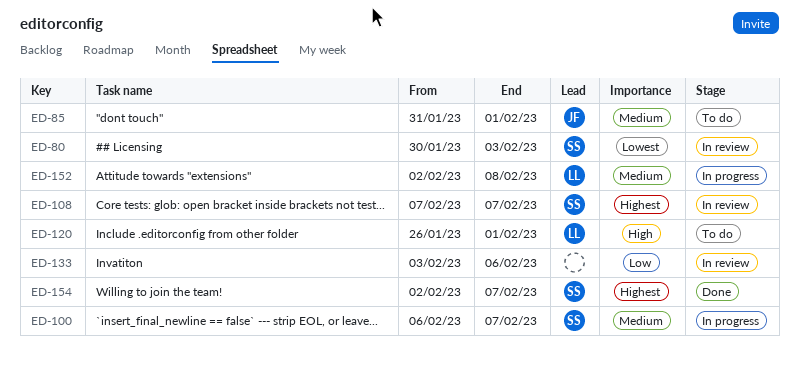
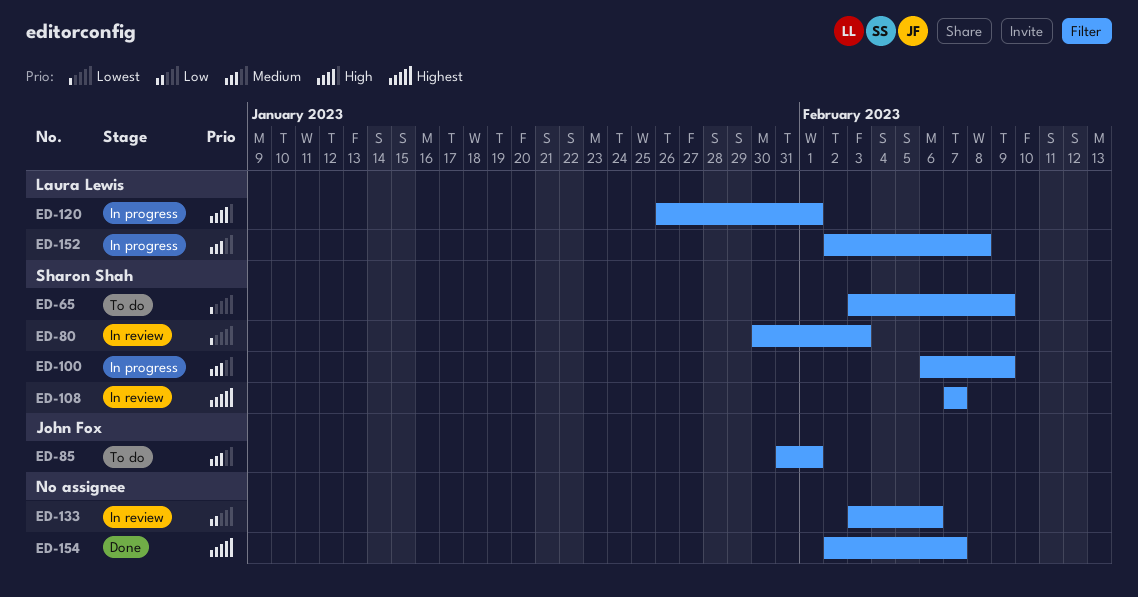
ED-65: none -> present
ED-100, due: Feb 7 -> Feb 9
ED-120, status: To do -> In progress
ED-154, owner: Sharon Shah -> none

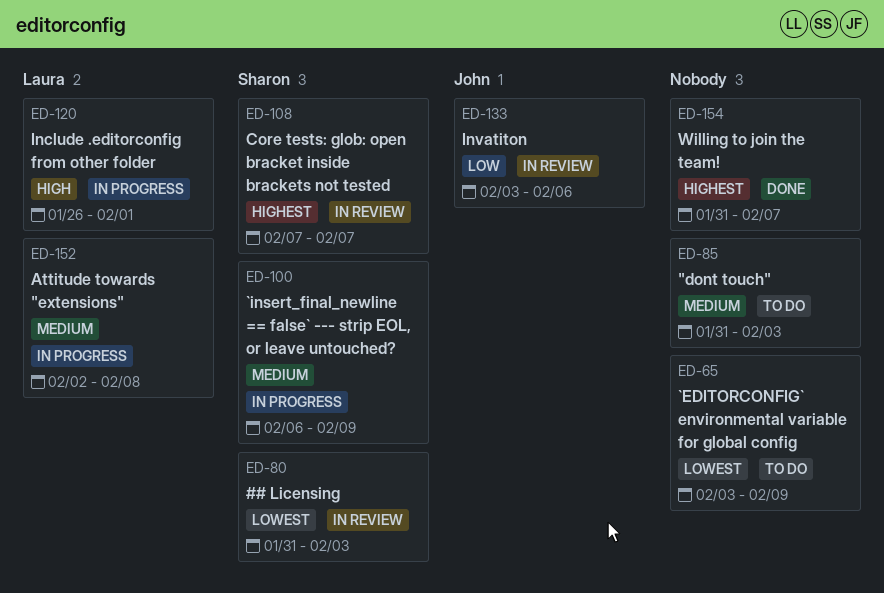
ED-65, owner: Sharon Shah -> none
ED-80, start: Jan 30 -> Jan 31
ED-85, owner: John Fox -> none
ED-85, due: Feb 1 -> Feb 3
ED-133, owner: none -> John Fox
ED-154, start: Feb 2 -> Jan 31

